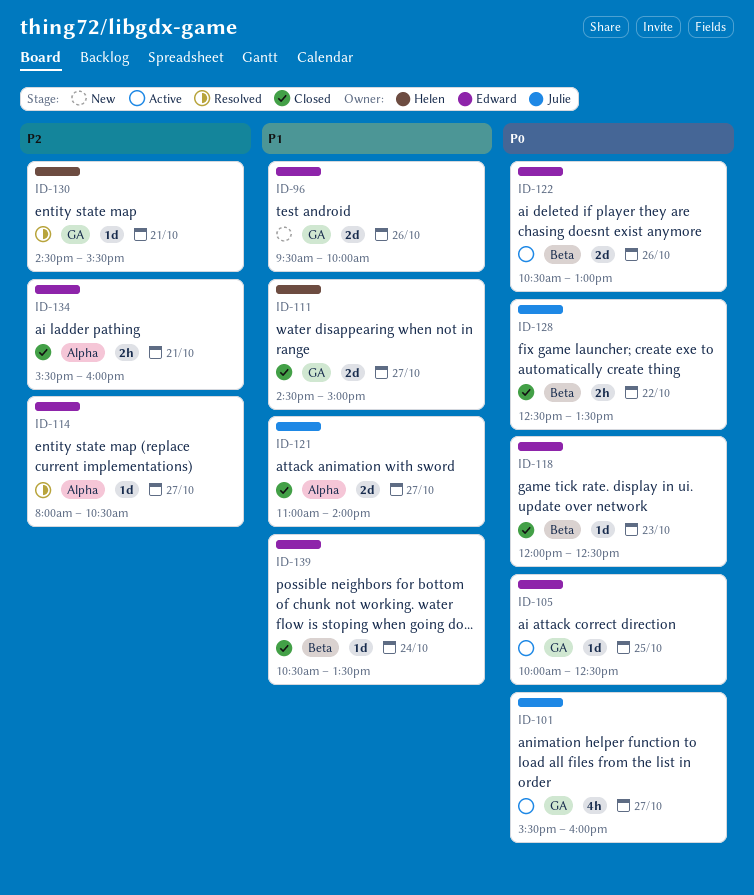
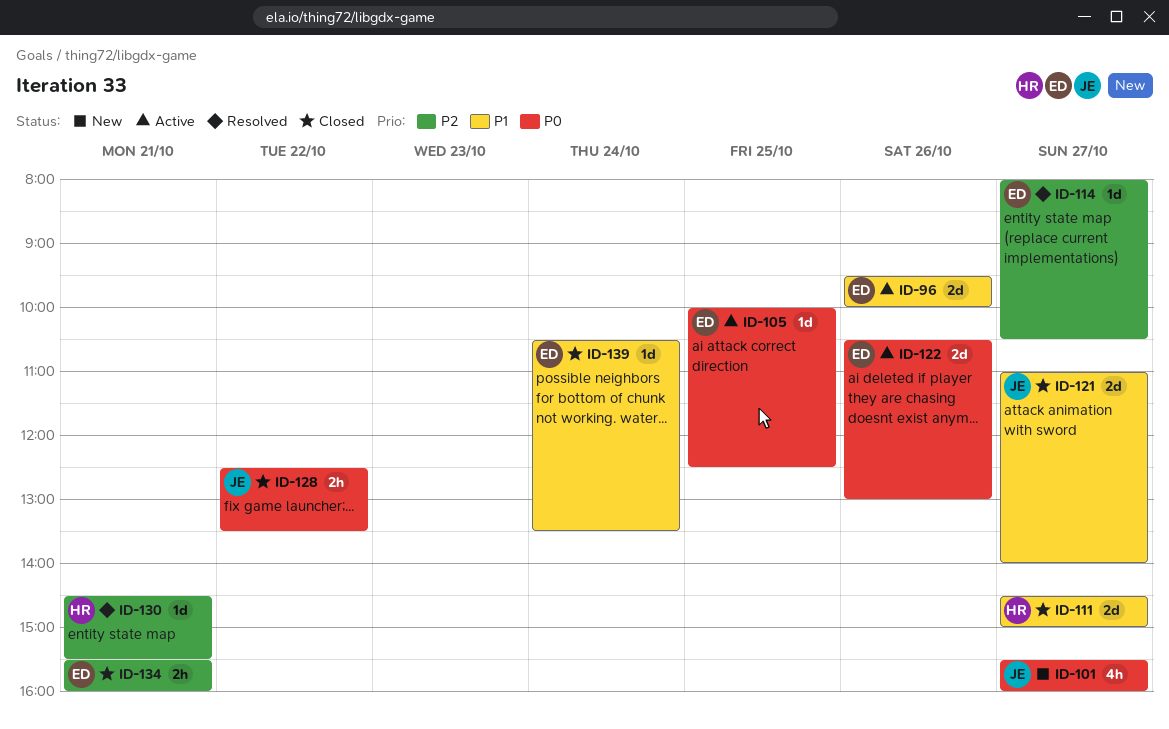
ID-96, status: New -> Active
ID-101, status: Active -> New
ID-118: present -> none

